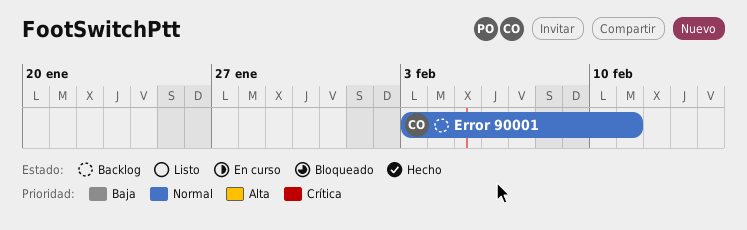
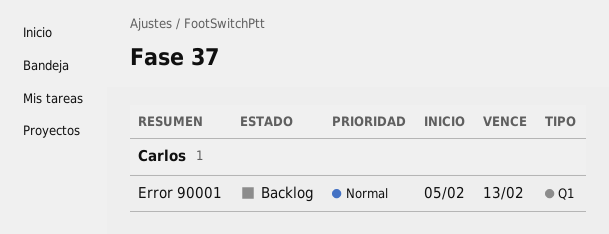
Error 90001, start: Feb 3 -> Feb 5
Error 90001, due: Feb 11 -> Feb 13

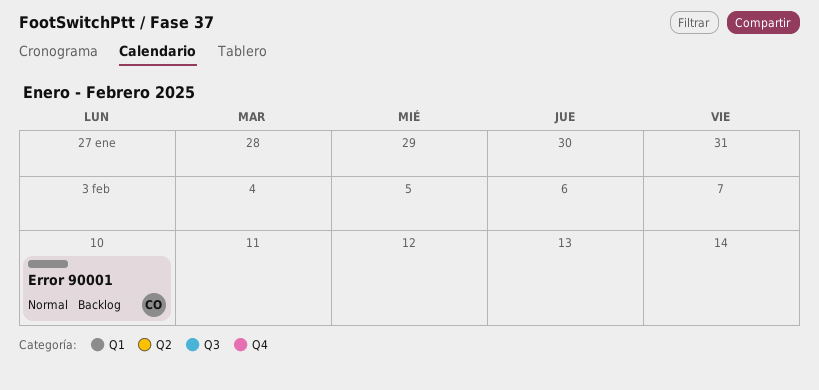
Error 90001, due: Feb 13 -> Feb 10

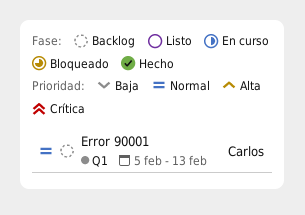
Error 90001, due: Feb 10 -> Feb 13

